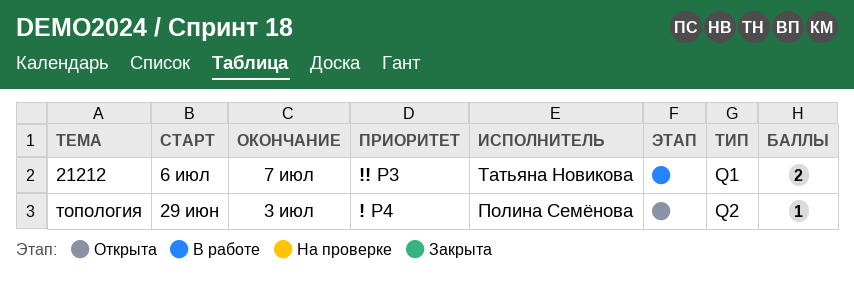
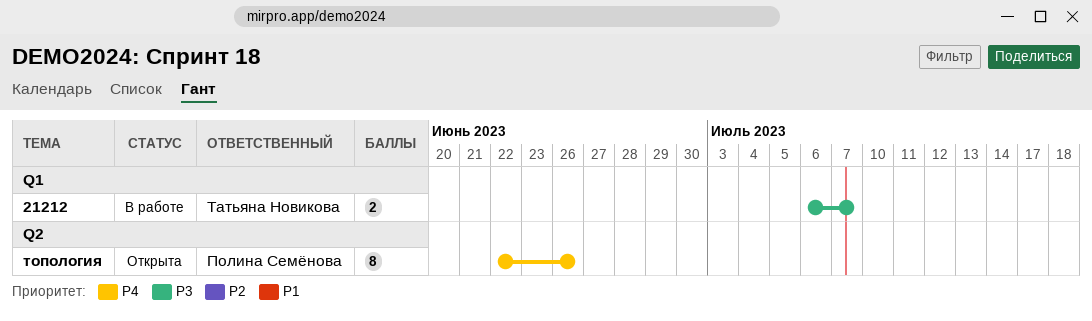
топология, estimate: 1 -> 8
топология, start: Jun 29 -> Jun 22
топология, due: Jul 3 -> Jun 26

